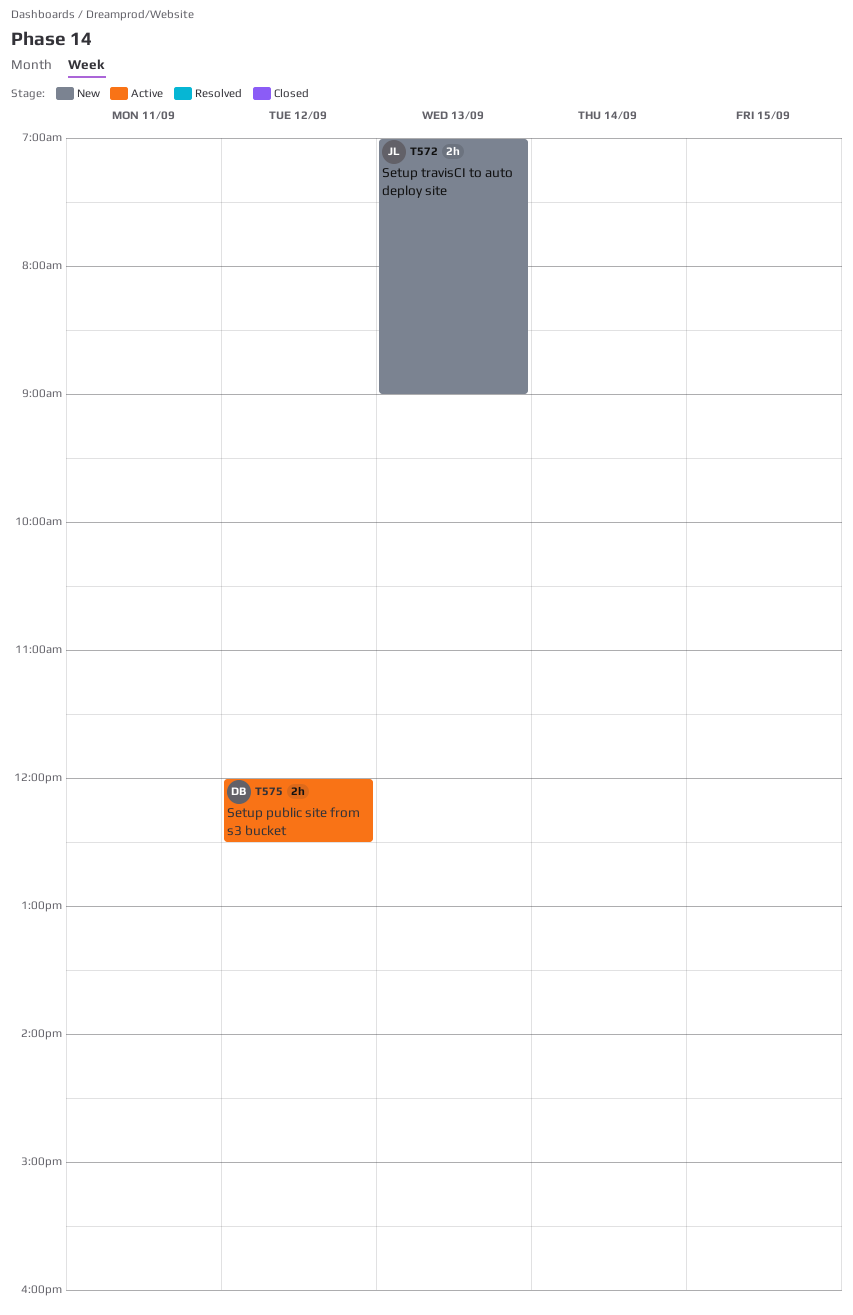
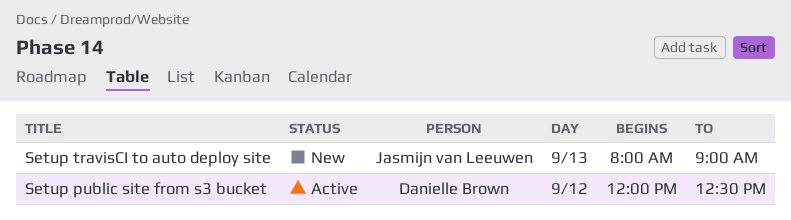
Setup travisCI to auto deploy site, begins: 07:00 -> 08:00

